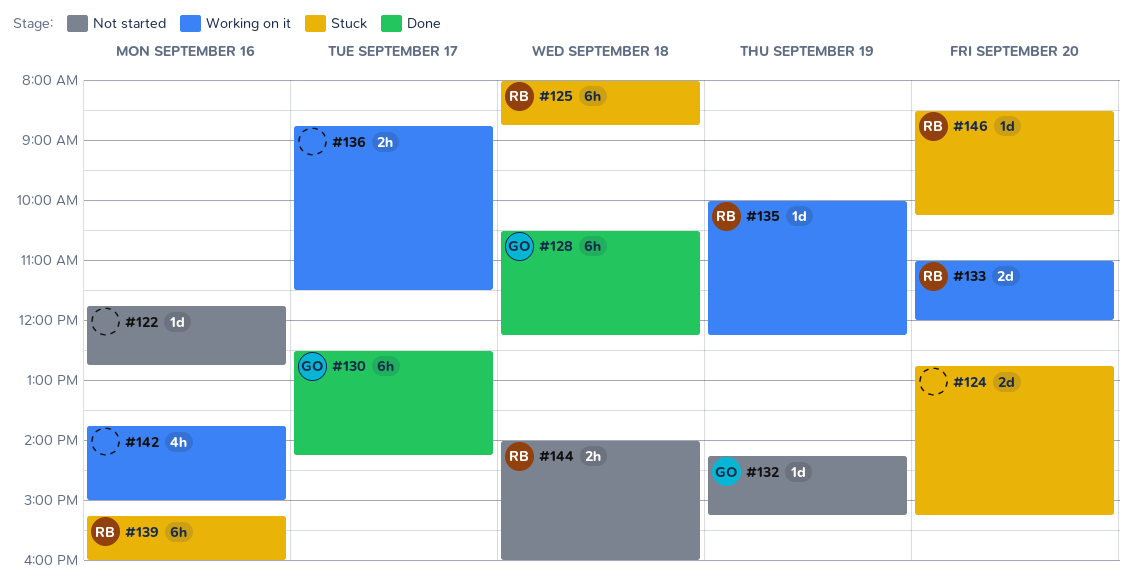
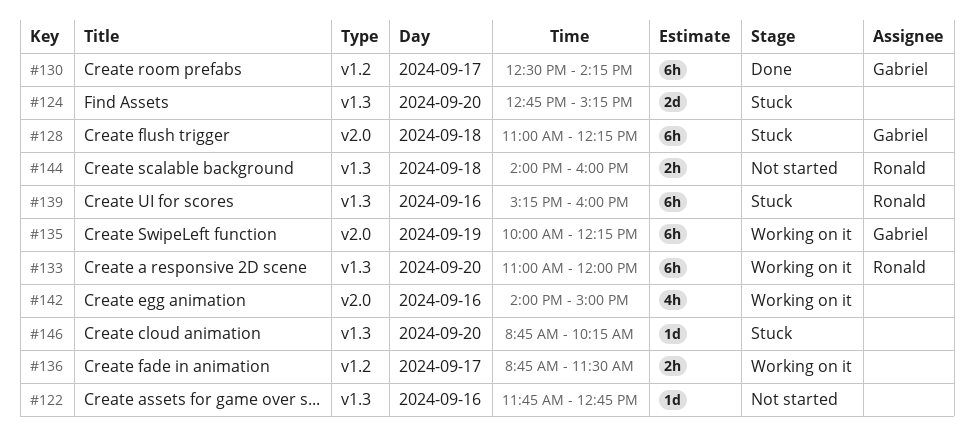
#125: present -> none
#128, status: Done -> Stuck
#128, begins: 10:30 -> 11:00
#132: present -> none
#133, estimate: 2d -> 6h
#135, owner: Ronald -> Gabriel
#135, estimate: 1d -> 6h
#142, begins: 13:45 -> 14:00
#146, owner: Ronald -> none
#146, begins: 08:30 -> 08:45

